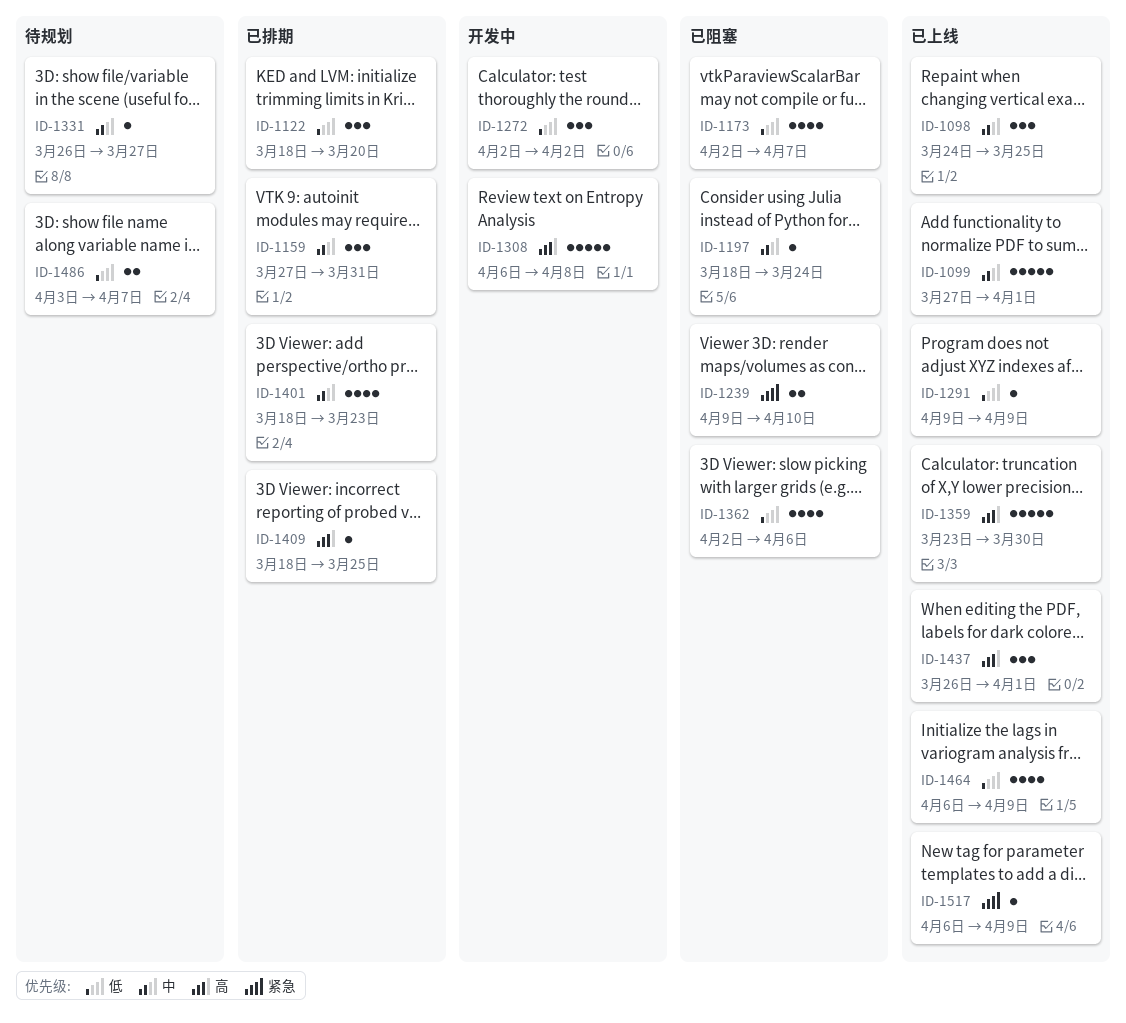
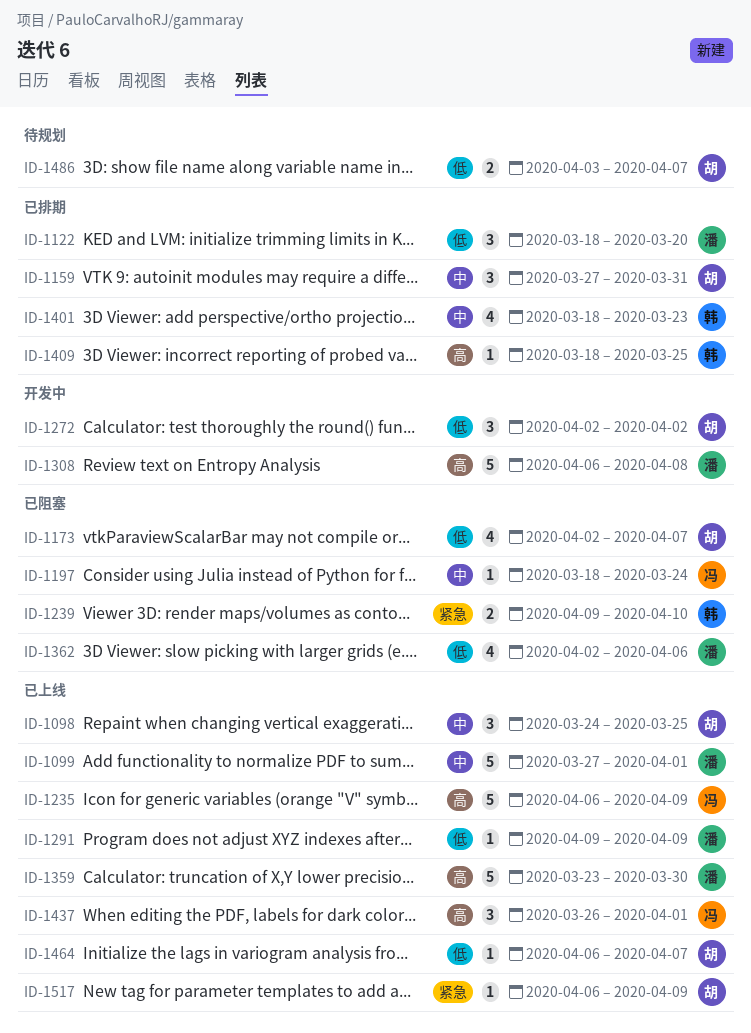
ID-1235: none -> present
ID-1331: present -> none
ID-1464, estimate: 4 -> 1
ID-1464, due: Apr 9 -> Apr 7

